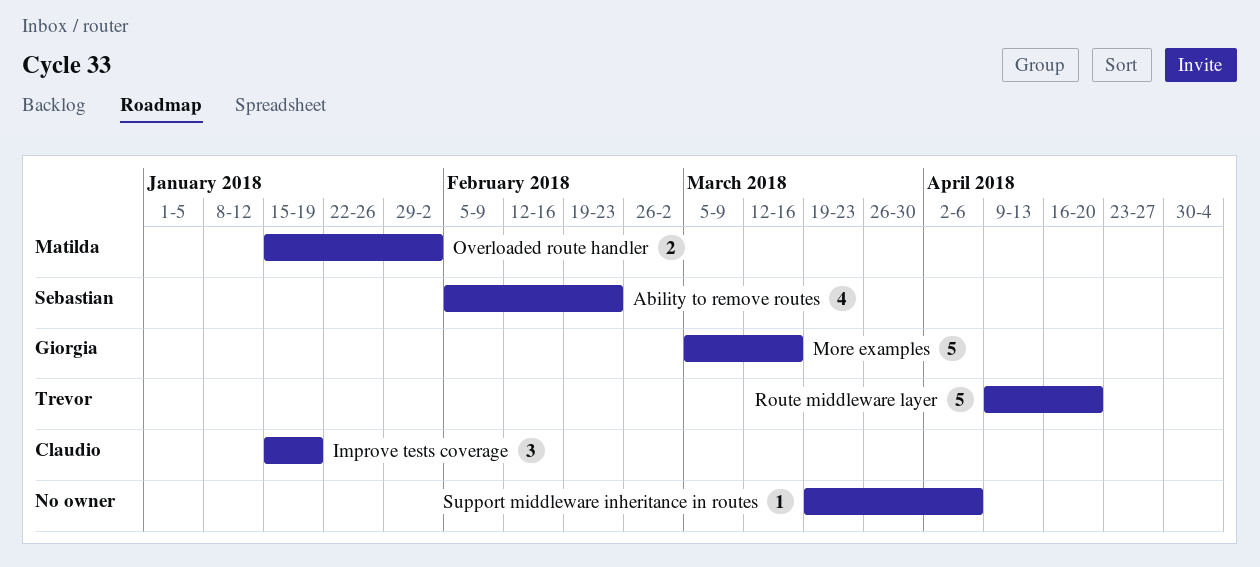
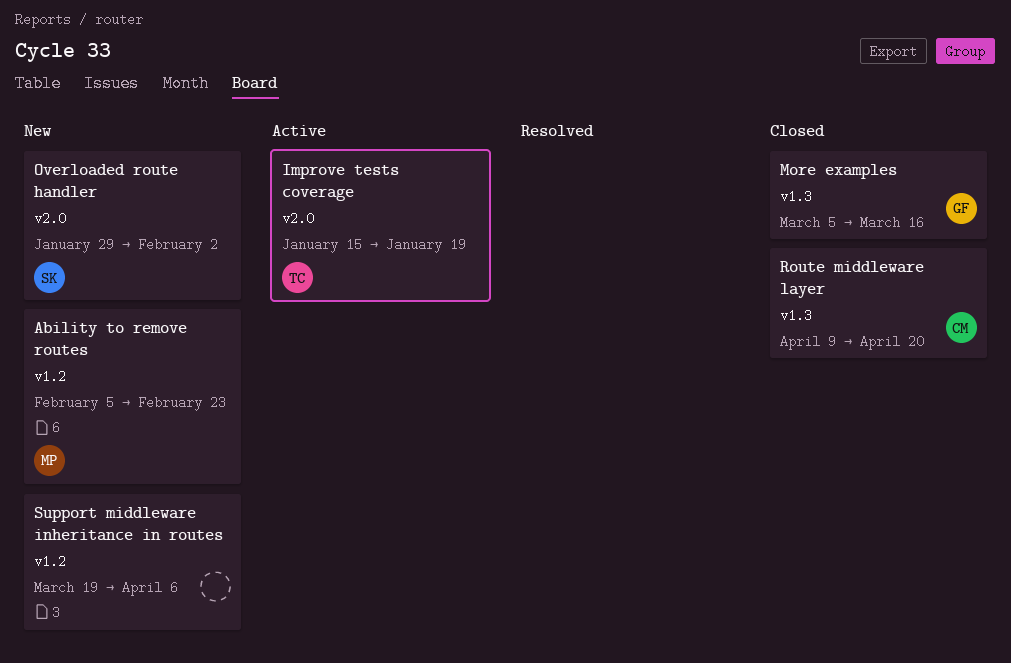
Ability to remove routes, owner: Sebastian -> Matilda
Improve tests coverage, owner: Claudio -> Trevor
Overloaded route handler, owner: Matilda -> Sebastian
Overloaded route handler, start: Jan 15 -> Jan 29
Route middleware layer, owner: Trevor -> Claudio

